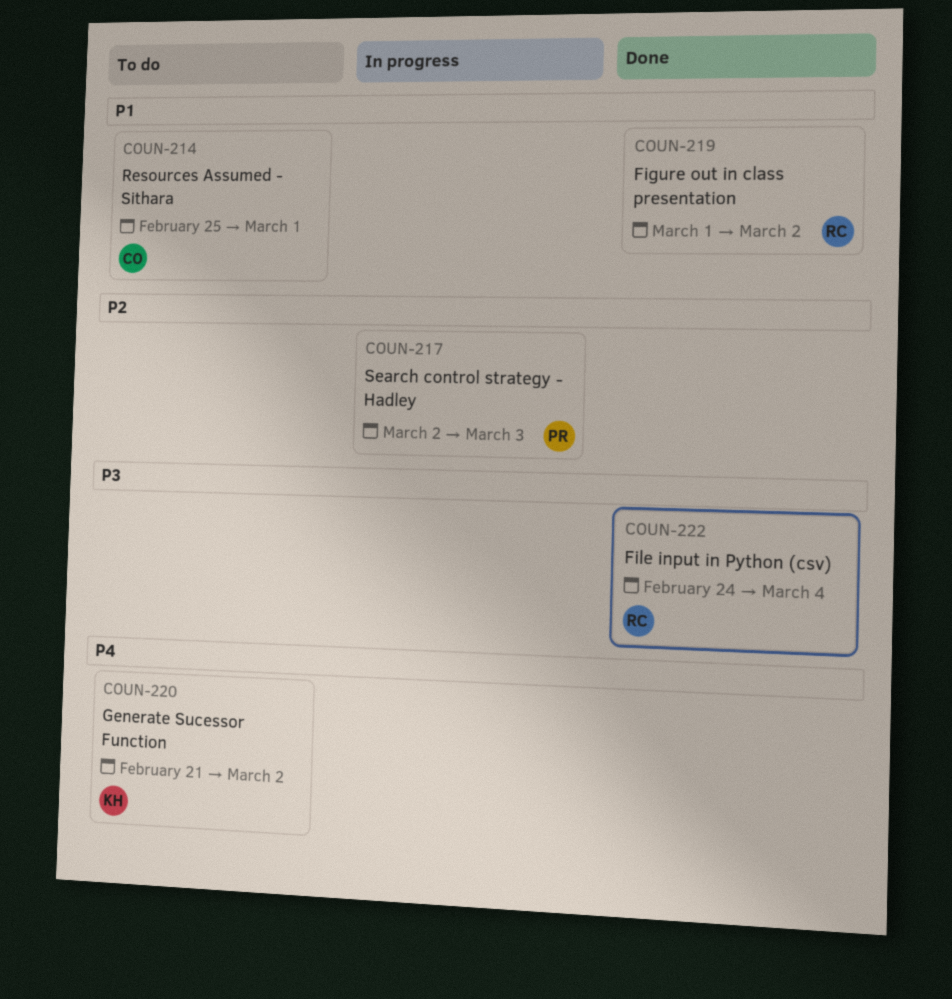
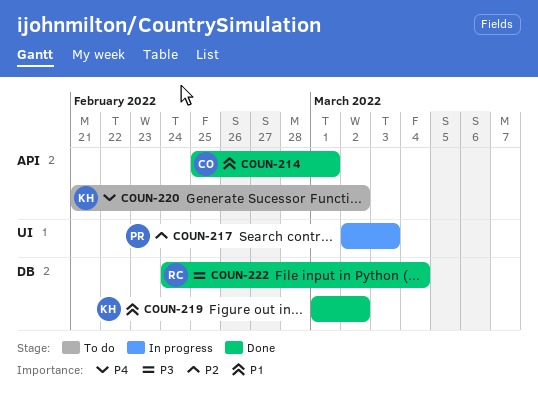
COUN-214, status: To do -> Done
COUN-219, owner: RC -> KH

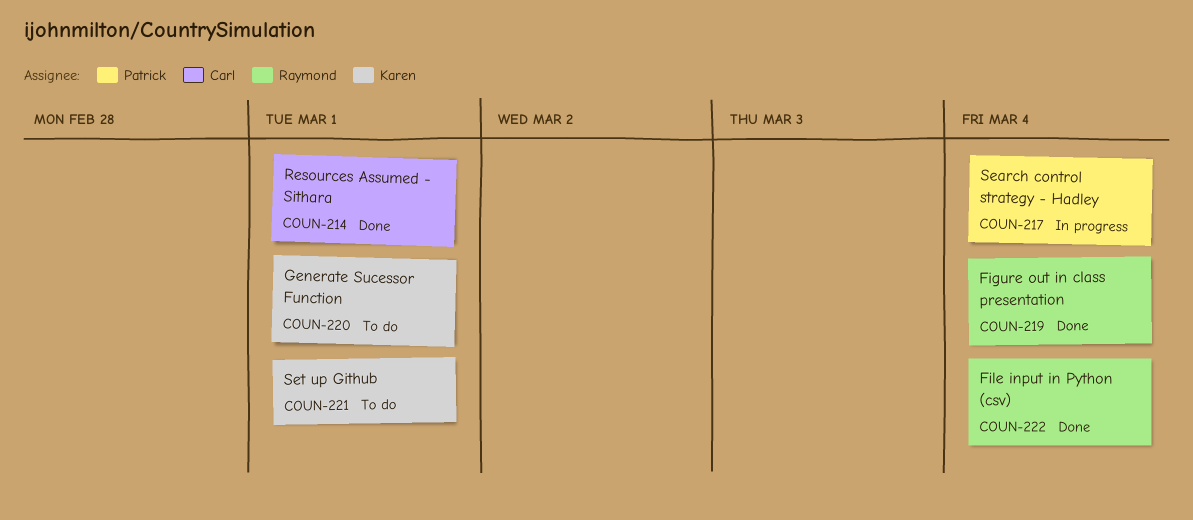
COUN-217, due: Mar 3 -> Mar 4
COUN-219, owner: Karen -> Raymond
COUN-219, due: Mar 2 -> Mar 4
COUN-220, due: Mar 2 -> Mar 1
COUN-221: none -> present

